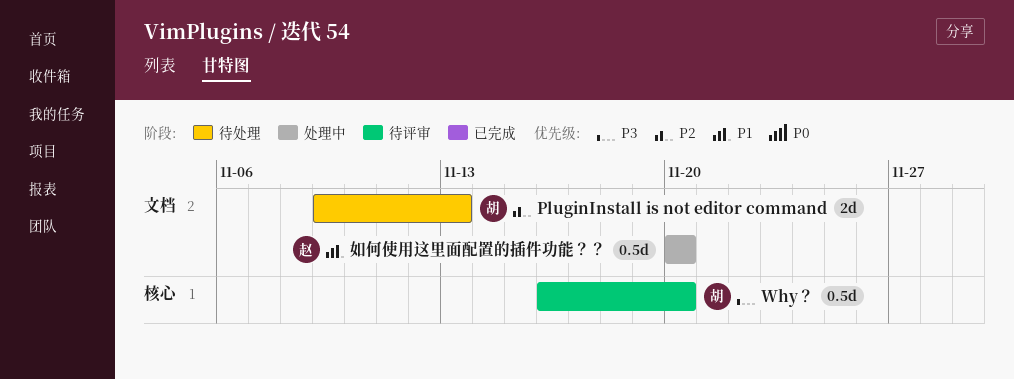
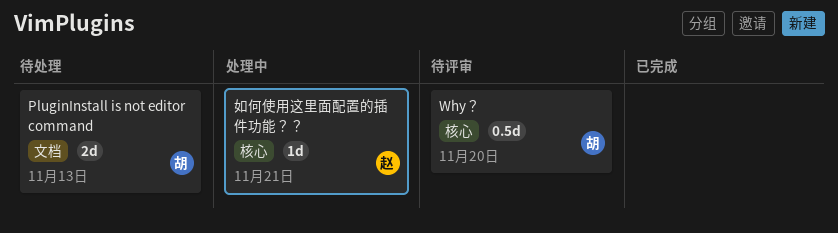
如何使用这里面配置的插件功能？？, label: 文档 -> 核心
如何使用这里面配置的插件功能？？, estimate: 0.5d -> 1d
如何使用这里面配置的插件功能？？, due: Nov 20 -> Nov 21

